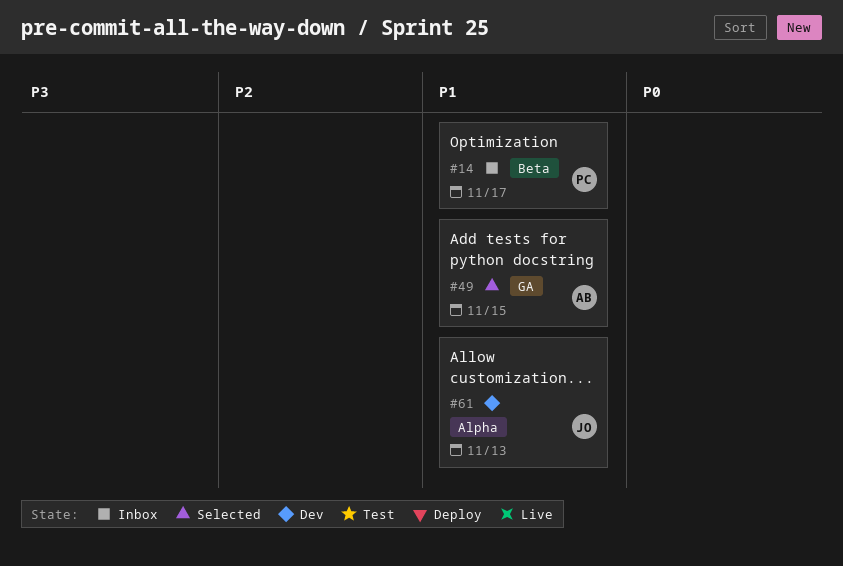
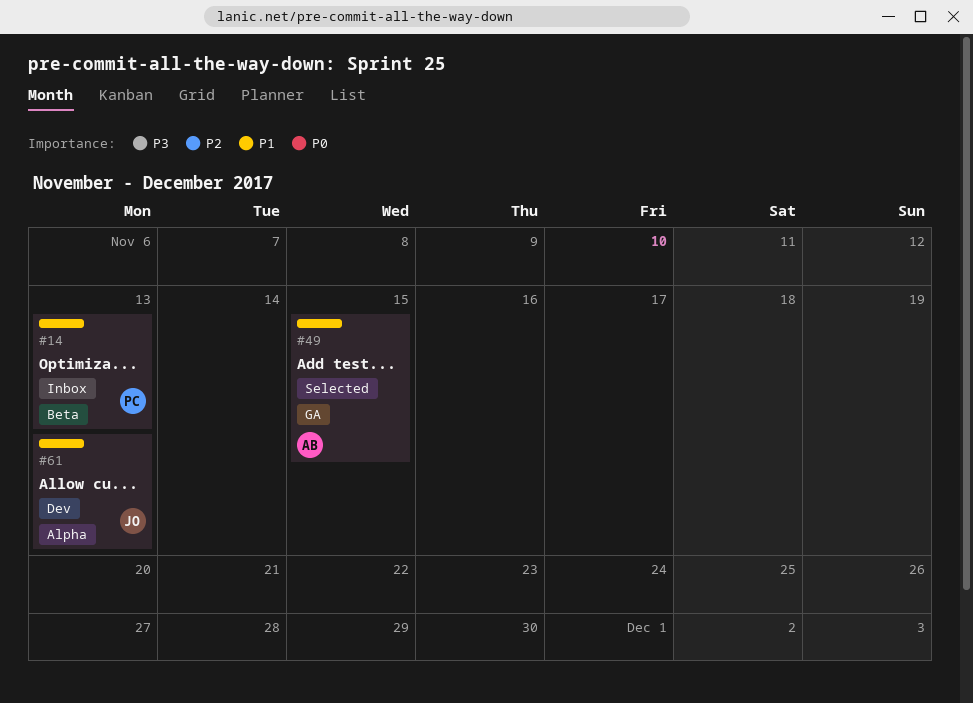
#14, due: Nov 17 -> Nov 13

